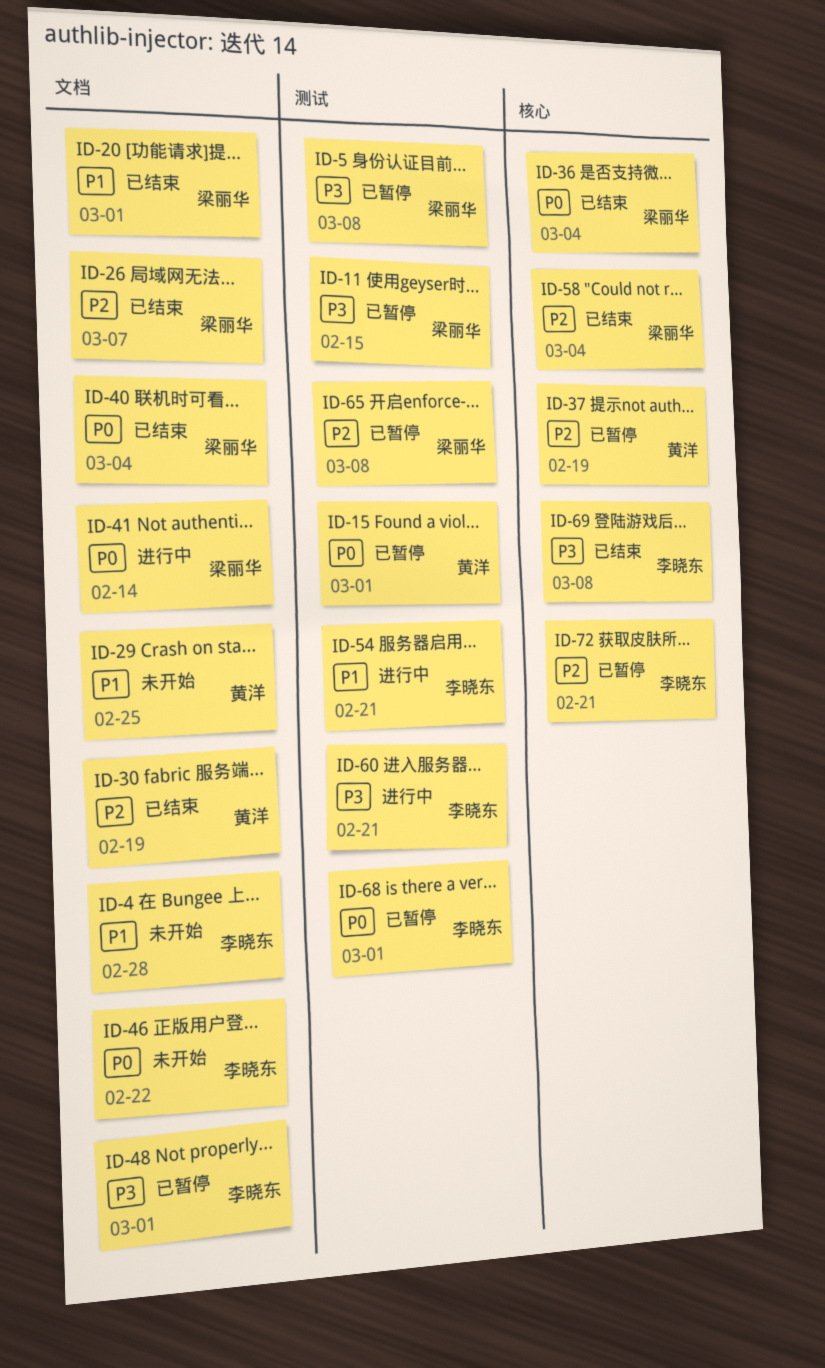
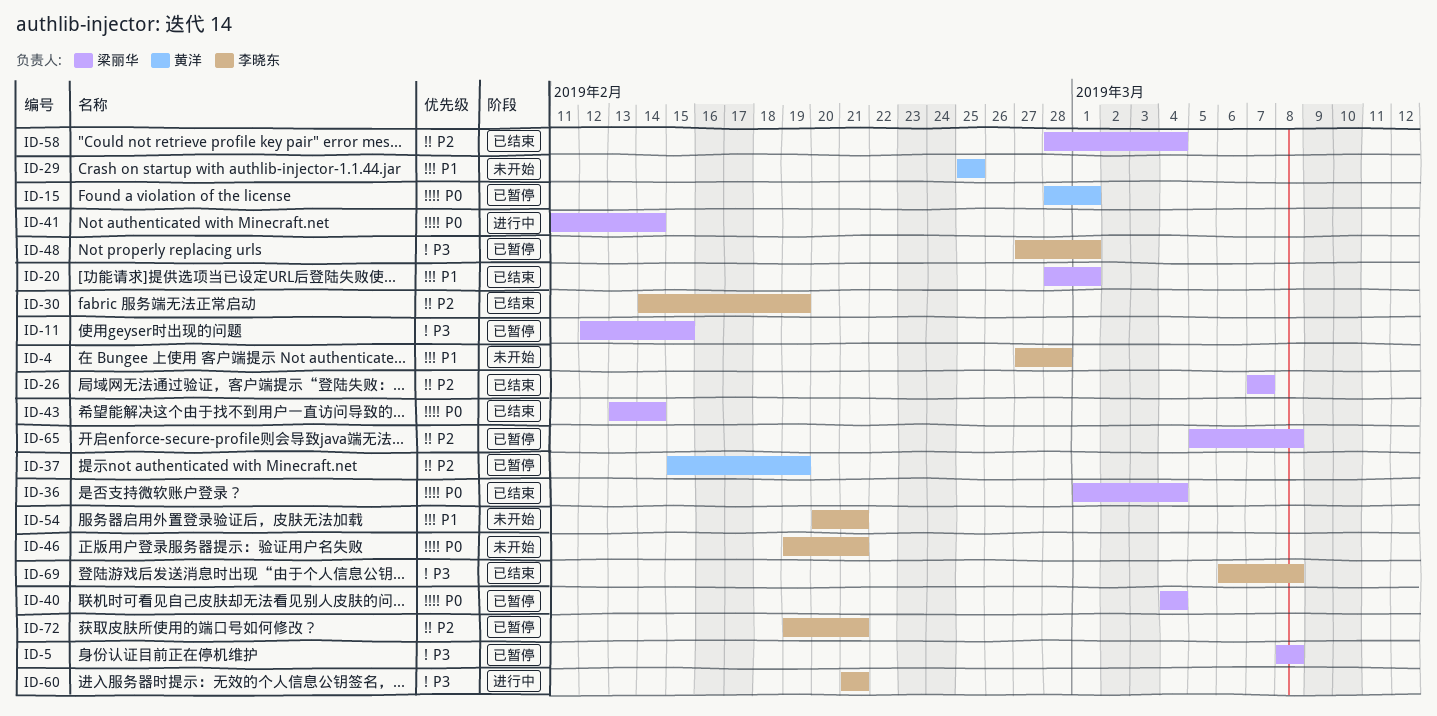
ID-30, owner: 黄洋 -> 李晓东
ID-40, status: 已结束 -> 已暂停
ID-43: none -> present
ID-46, due: Feb 22 -> Feb 21
ID-54, status: 进行中 -> 未开始
ID-68: present -> none

